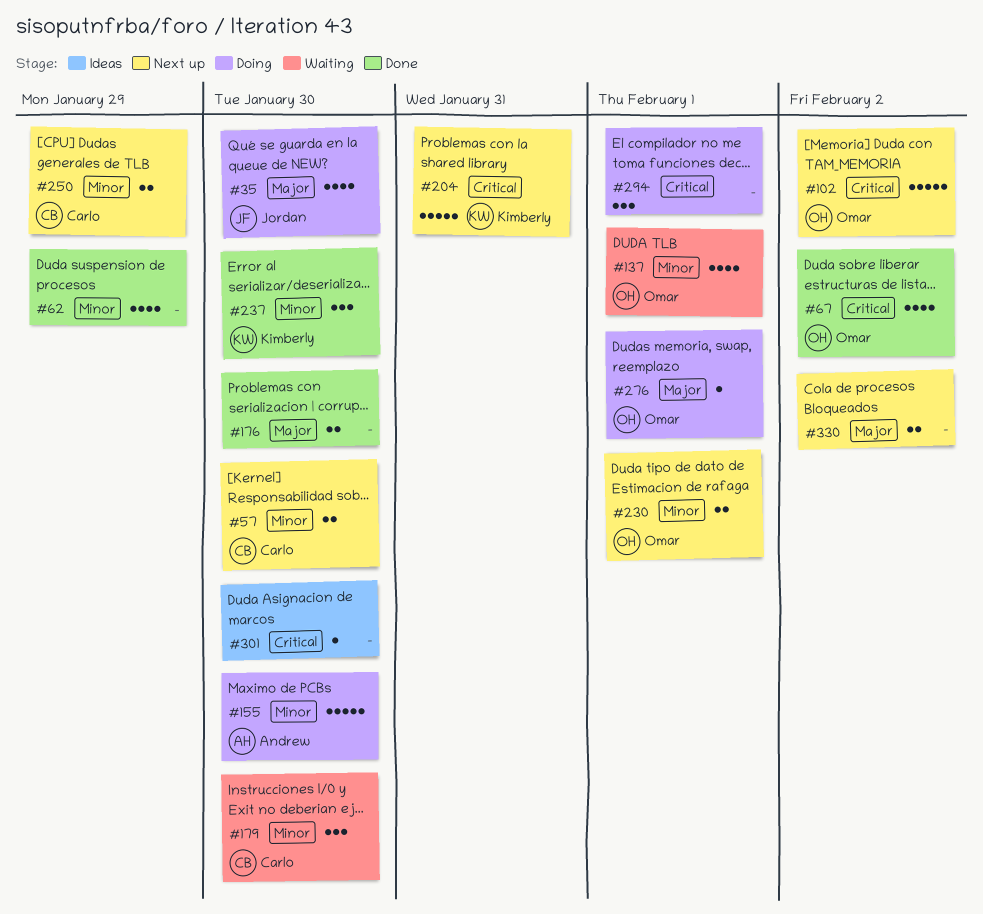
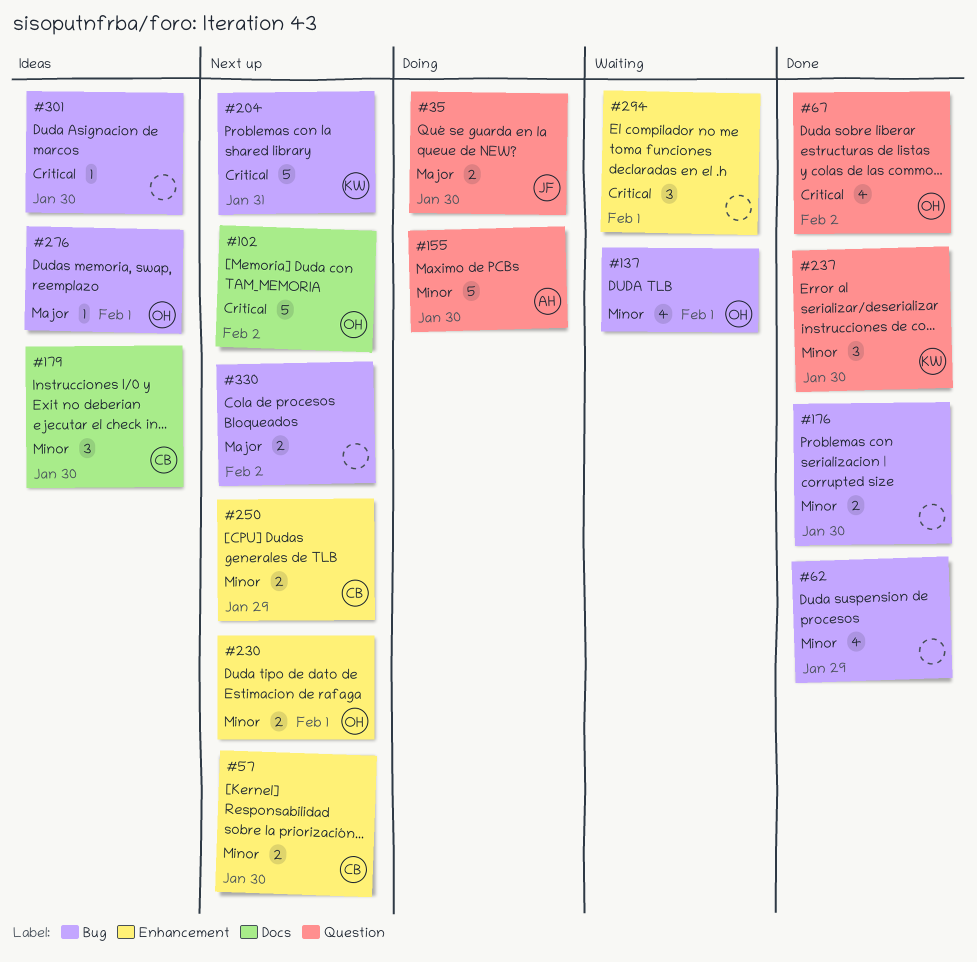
#35, estimate: 4 -> 2
#176, priority: Major -> Minor
#179, status: Waiting -> Ideas
#276, status: Doing -> Ideas
#294, status: Doing -> Waiting

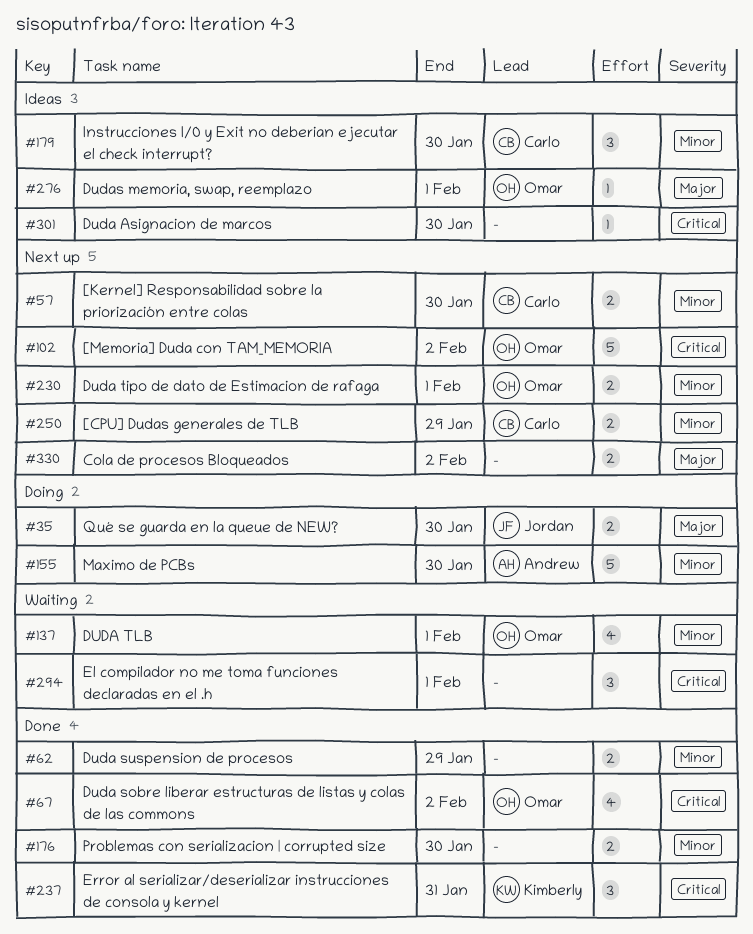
#62, estimate: 4 -> 2
#204: present -> none
#237, priority: Minor -> Critical
#237, due: Jan 30 -> Jan 31

